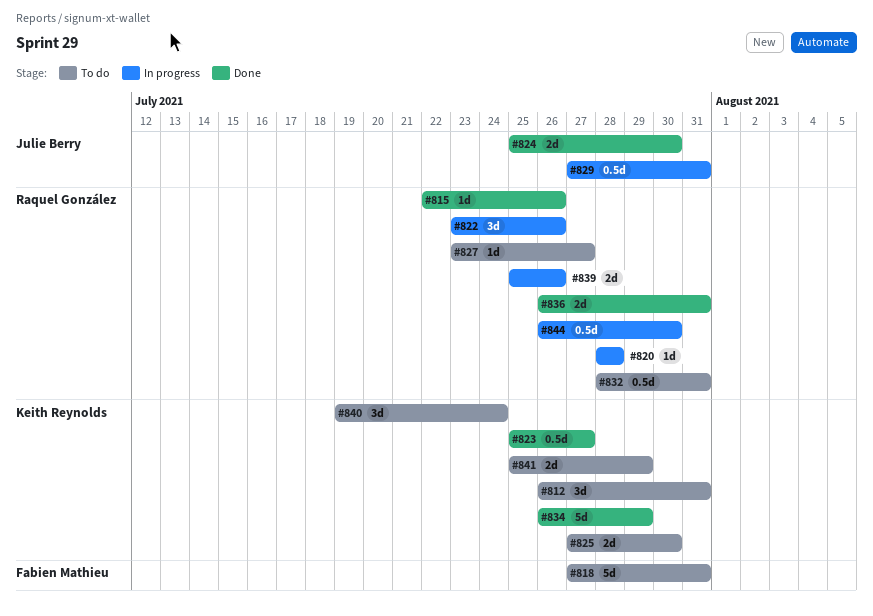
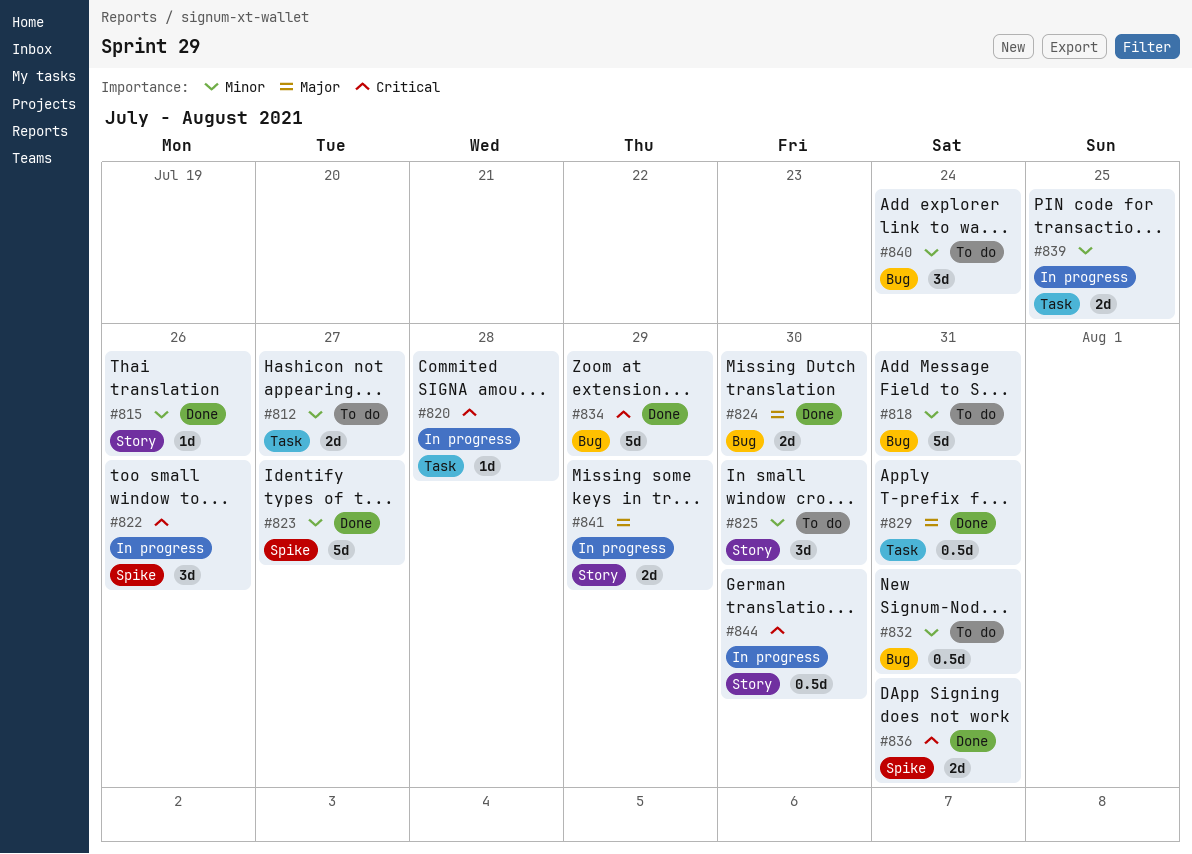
#812, estimate: 3d -> 2d
#812, due: Jul 31 -> Jul 27
#823, estimate: 0.5d -> 5d
#825, estimate: 2d -> 3d
#827: present -> none
#829, status: In progress -> Done
#839, due: Jul 26 -> Jul 25
#841, status: To do -> In progress

